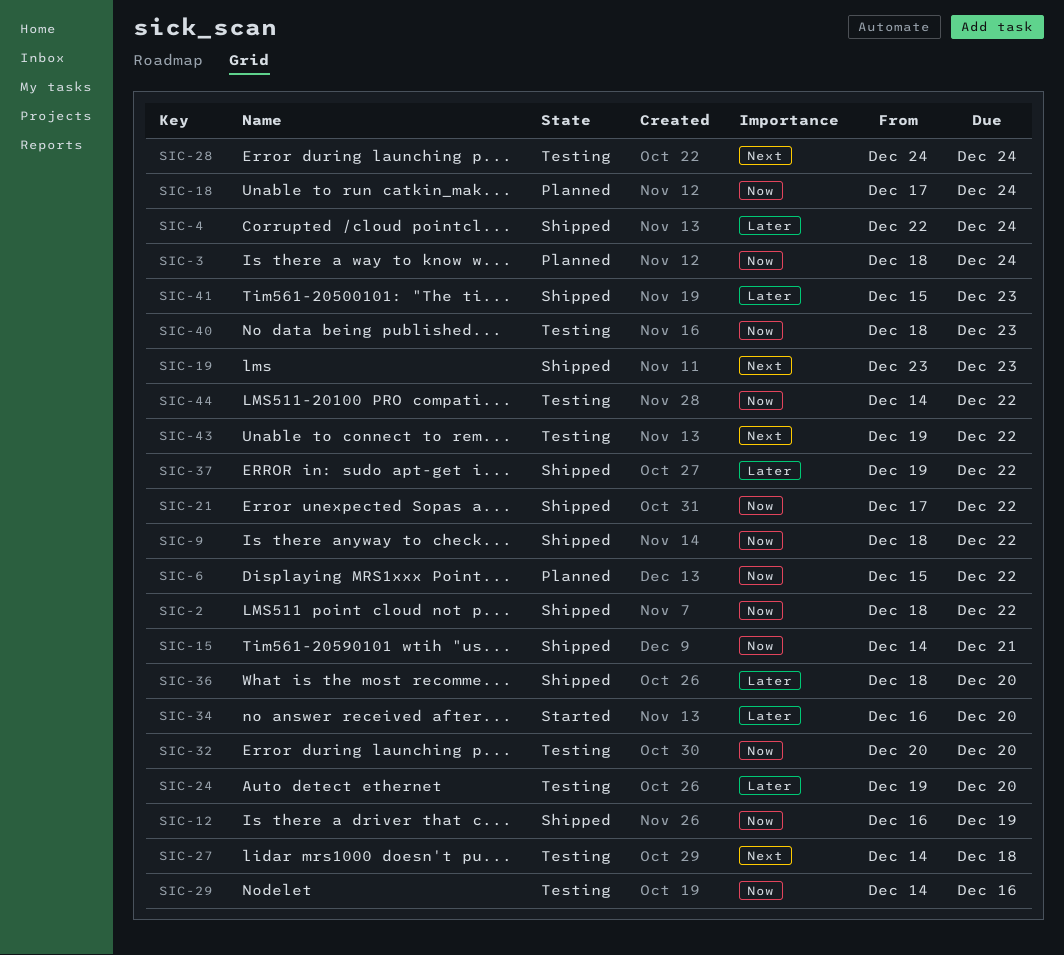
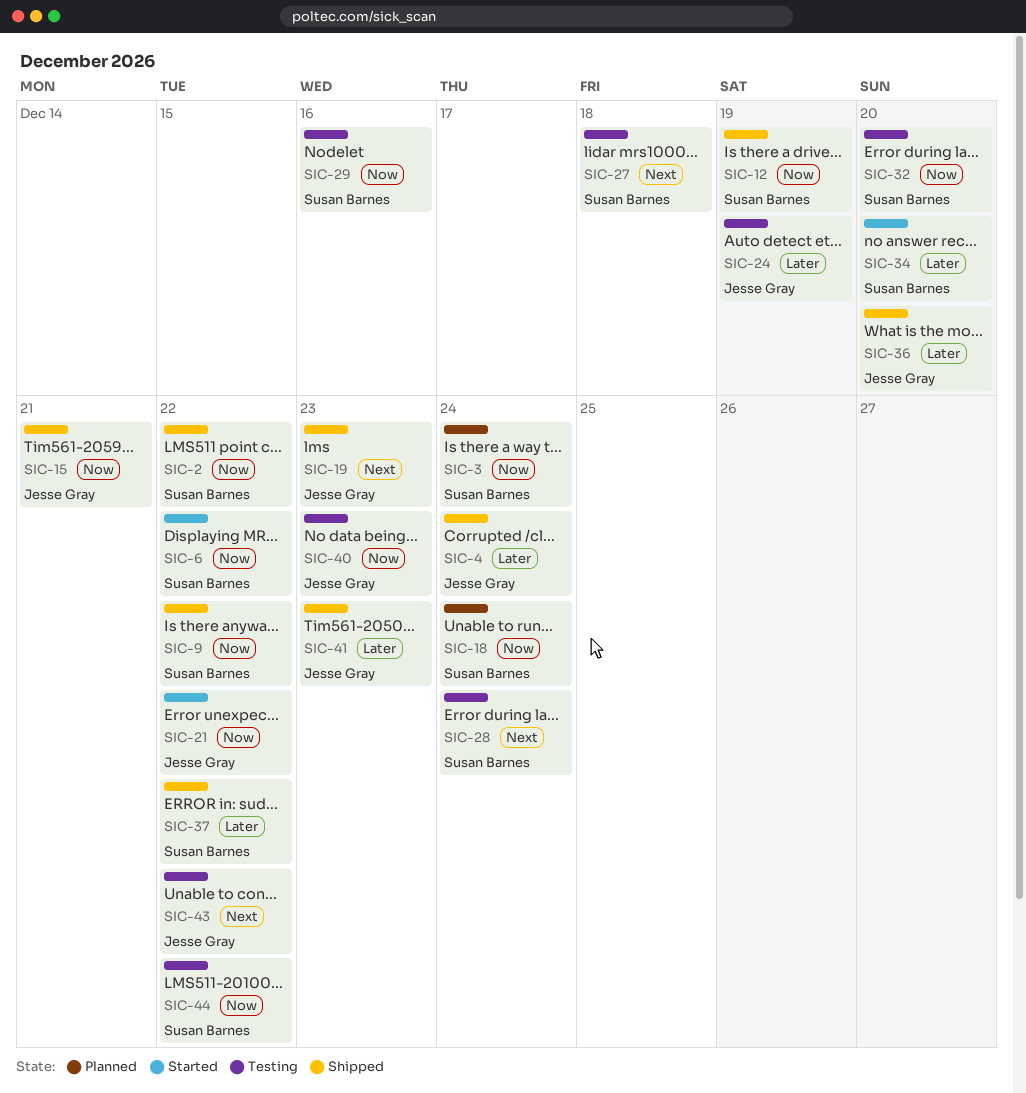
SIC-6, status: Planned -> Started
SIC-21, status: Shipped -> Started
SIC-24, due: Dec 20 -> Dec 19

